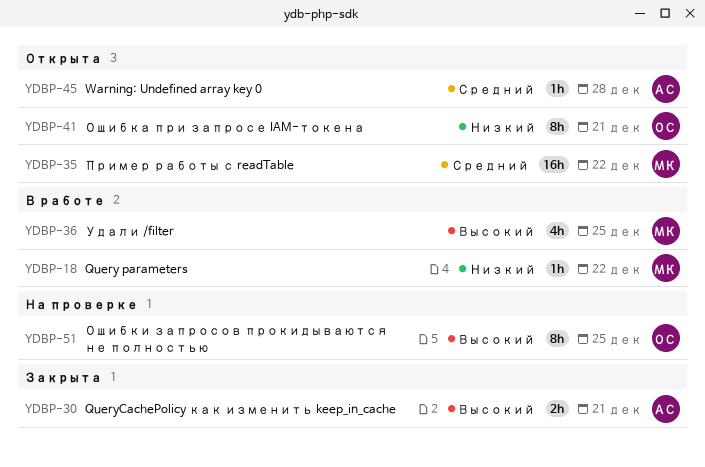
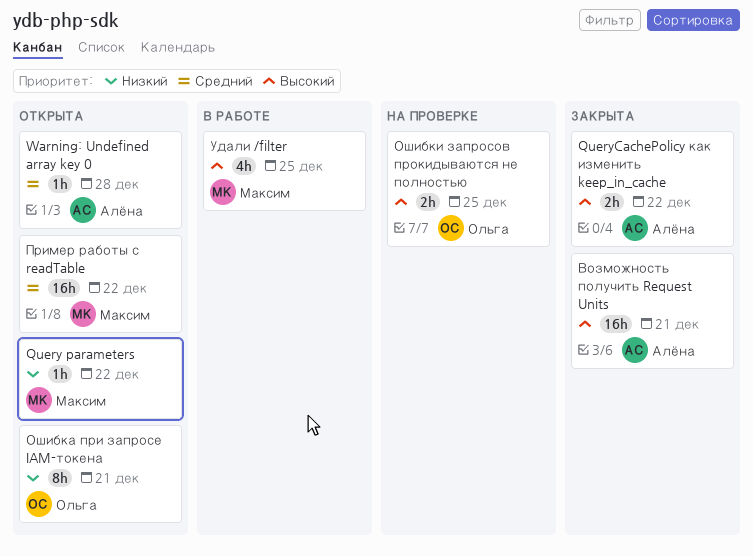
Query parameters, status: В работе -> Открыта
QueryCachePolicy как изменить keep_in_cache, due: Dec 21 -> Dec 22
Возможность получить Request Units: none -> present
Ошибки запросов прокидываются не полностью, estimate: 8h -> 2h

